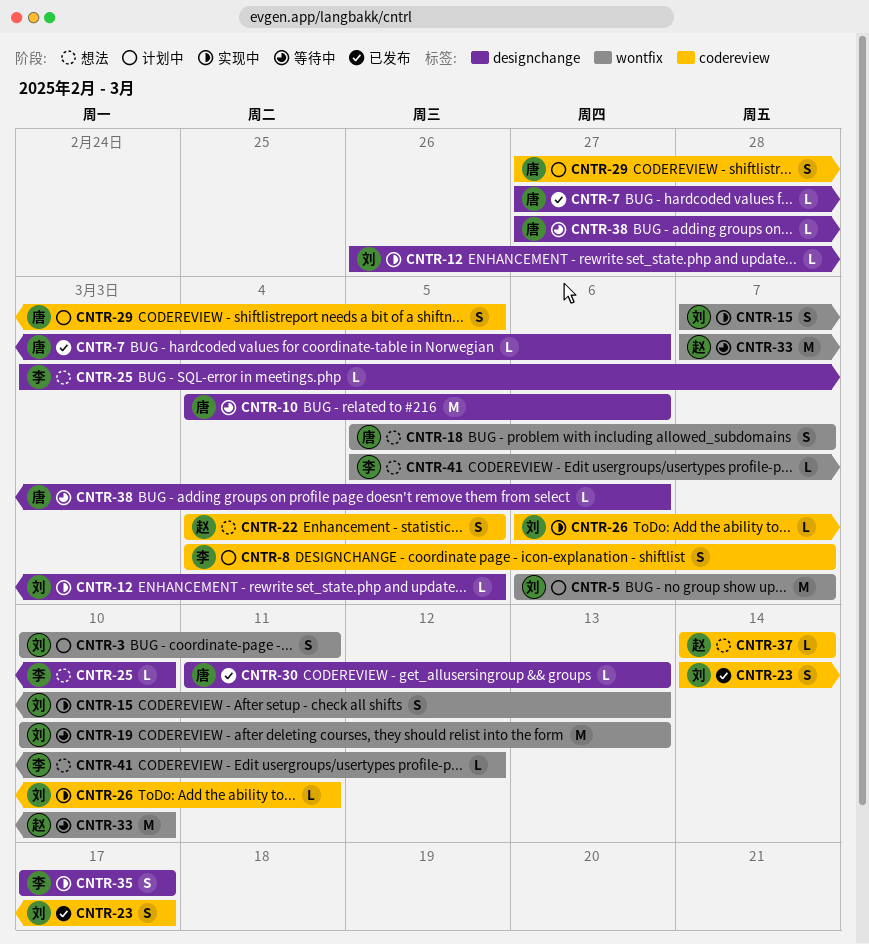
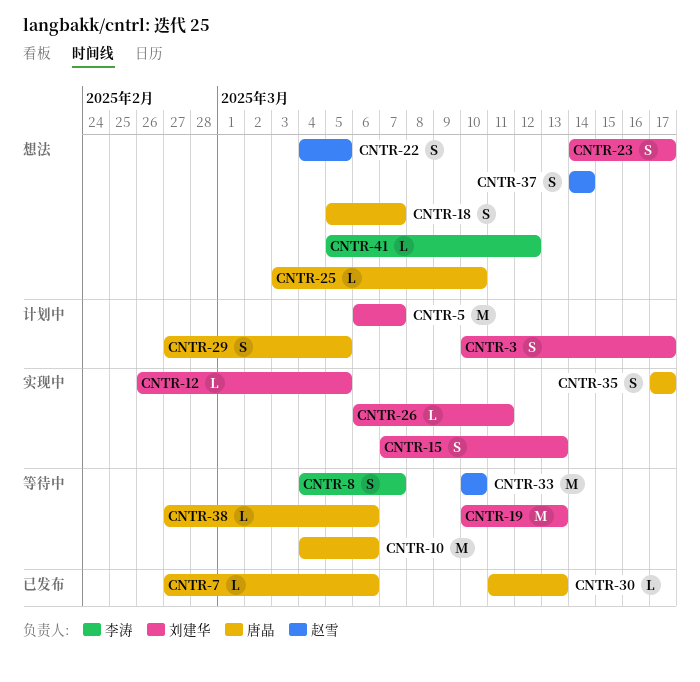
CNTR-3, due: Mar 11 -> Mar 17
CNTR-8, status: 计划中 -> 等待中
CNTR-23, status: 已发布 -> 想法
CNTR-25, owner: 李涛 -> 唐晶
CNTR-33, start: Mar 7 -> Mar 10
CNTR-35, owner: 李涛 -> 唐晶
CNTR-37, estimate: L -> S

